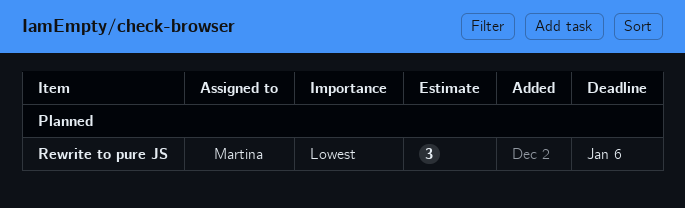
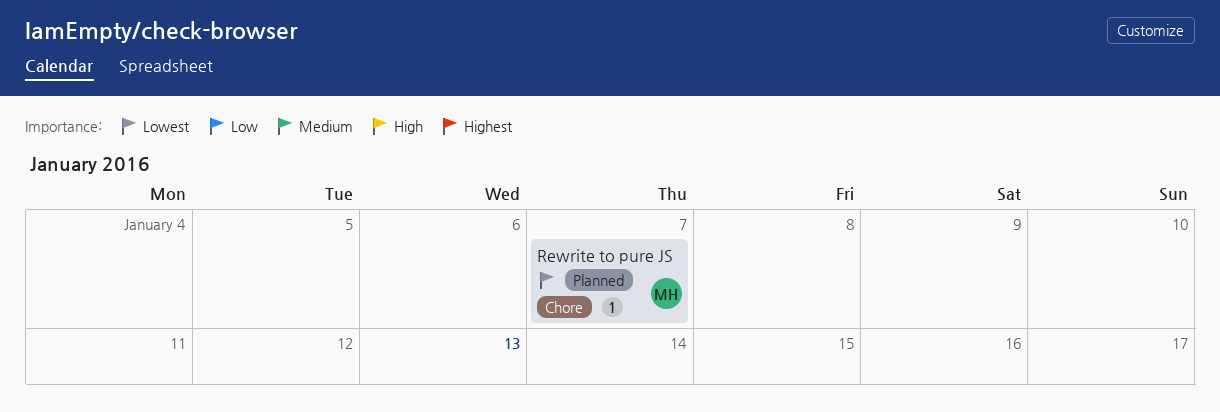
Rewrite to pure JS, estimate: 3 -> 1
Rewrite to pure JS, due: Jan 6 -> Jan 7

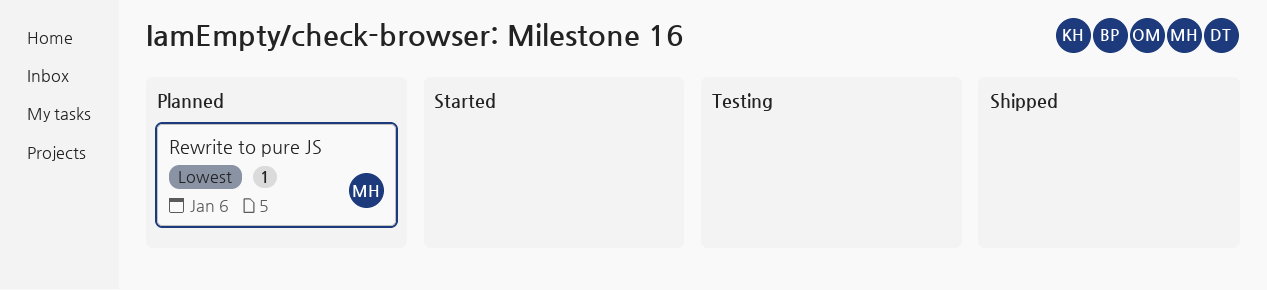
Rewrite to pure JS, due: Jan 7 -> Jan 6

